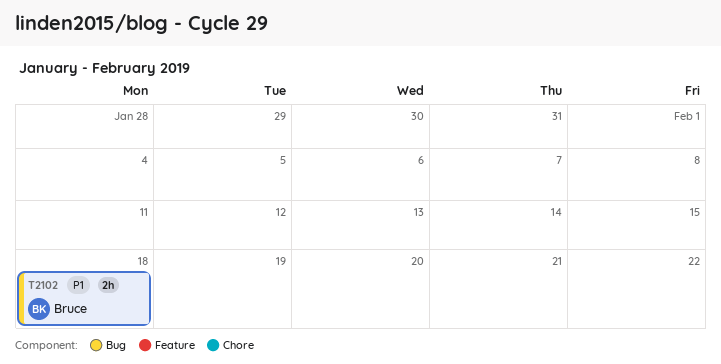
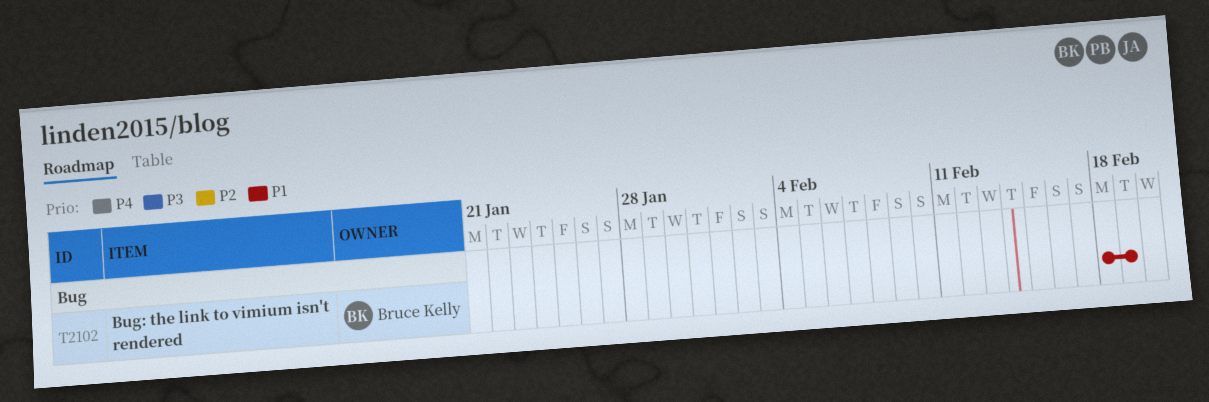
T2102, due: Feb 18 -> Feb 19

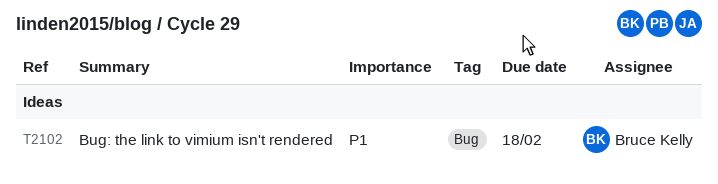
T2102, due: Feb 19 -> Feb 18

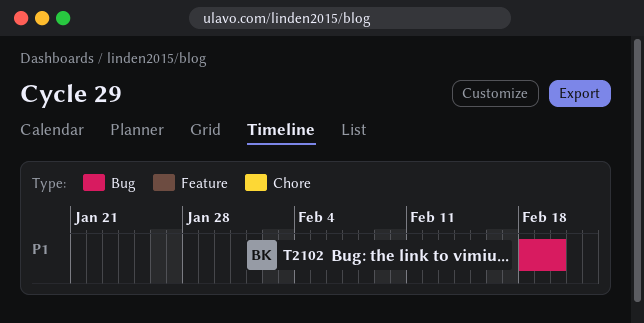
T2102, due: Feb 18 -> Feb 20

